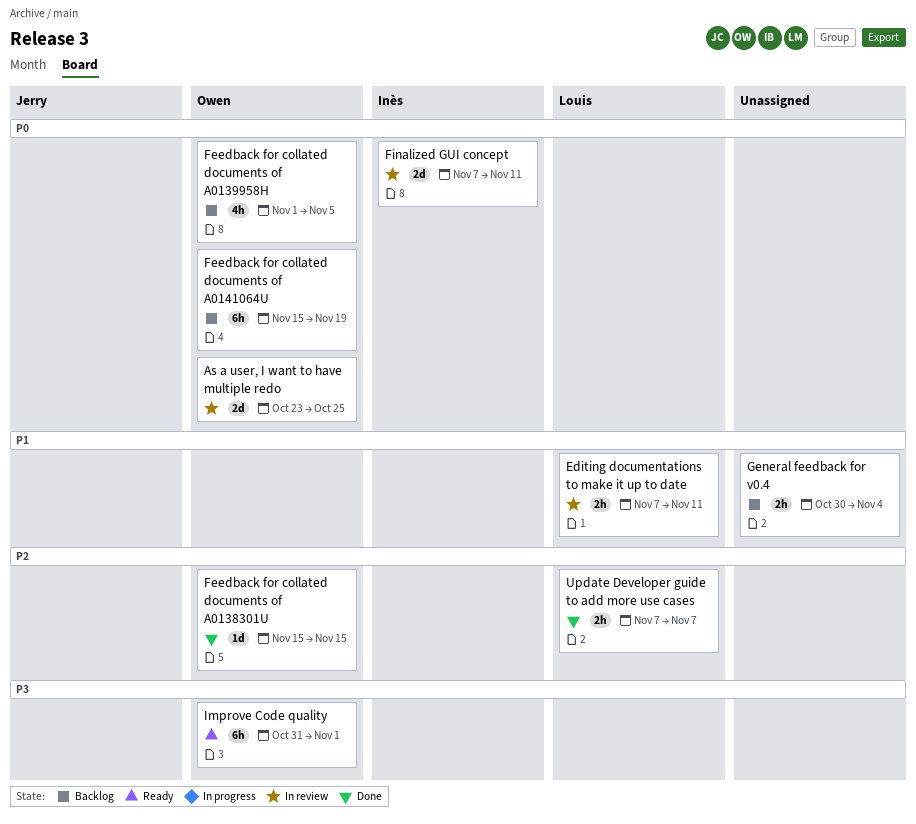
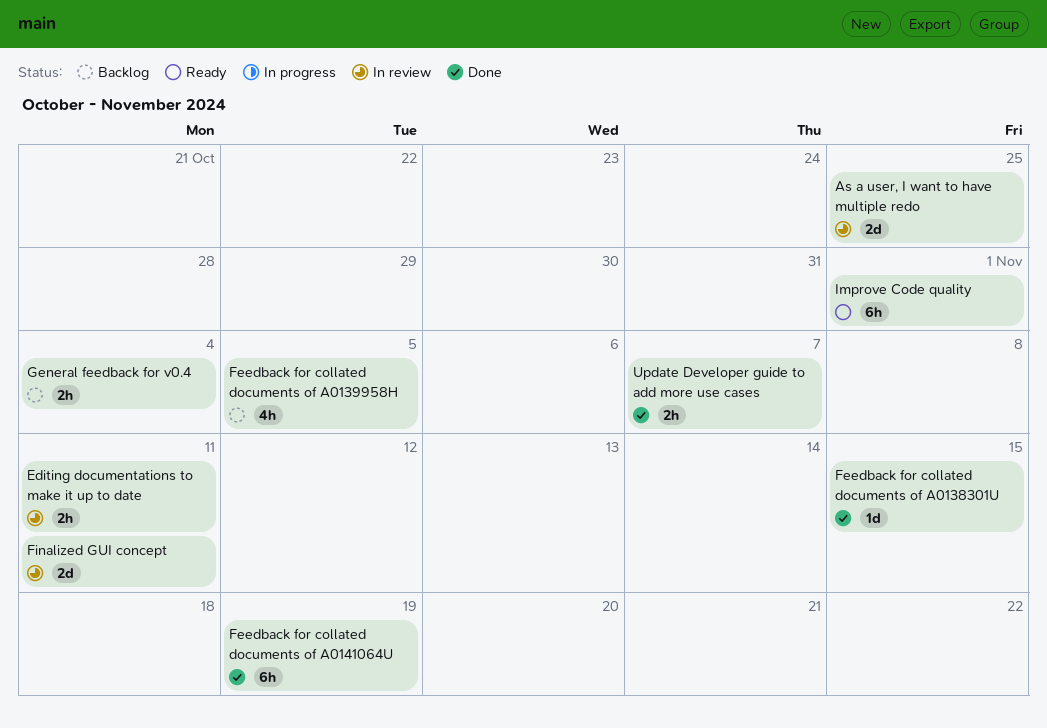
Feedback for collated documents of A0141064U, status: Backlog -> Done

